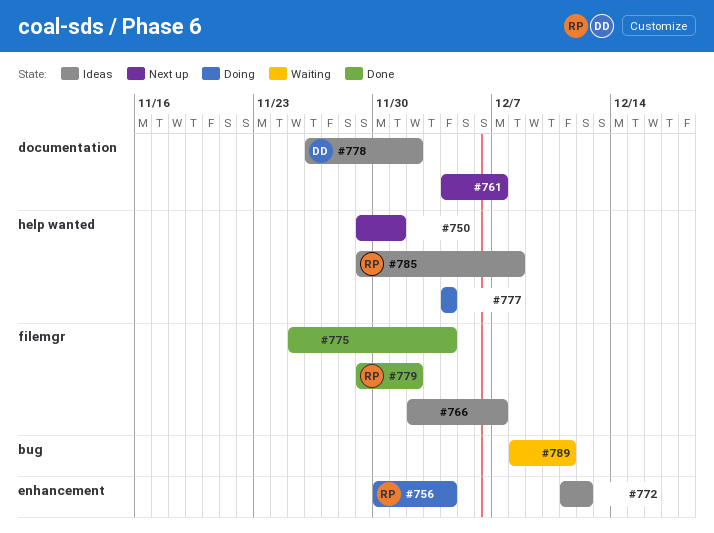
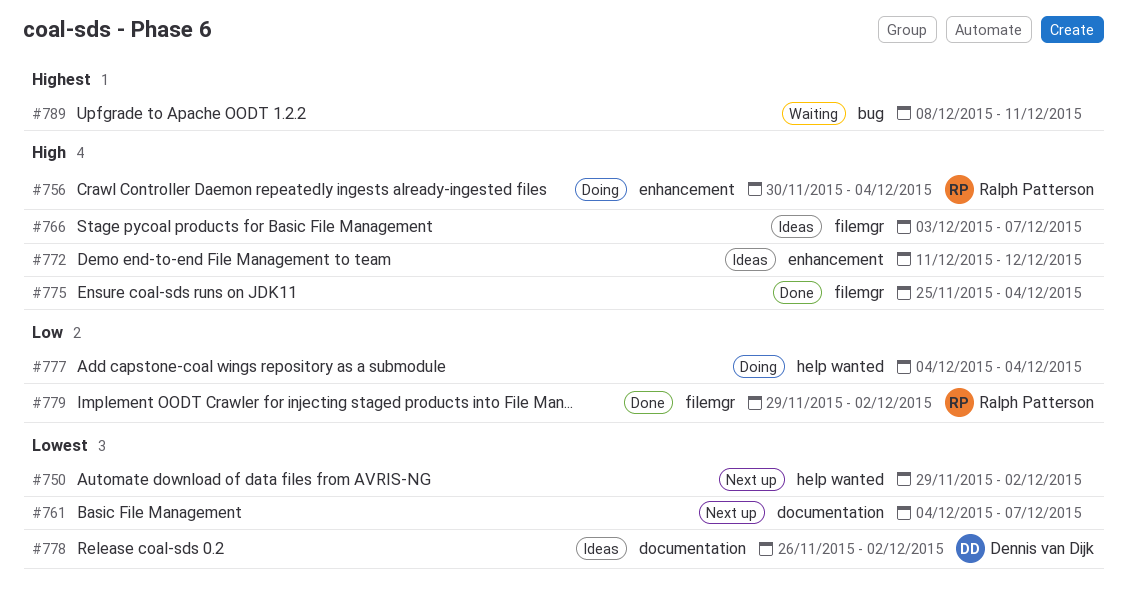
#750, due: Dec 1 -> Dec 2
#766, start: Dec 2 -> Dec 3
#785: present -> none

